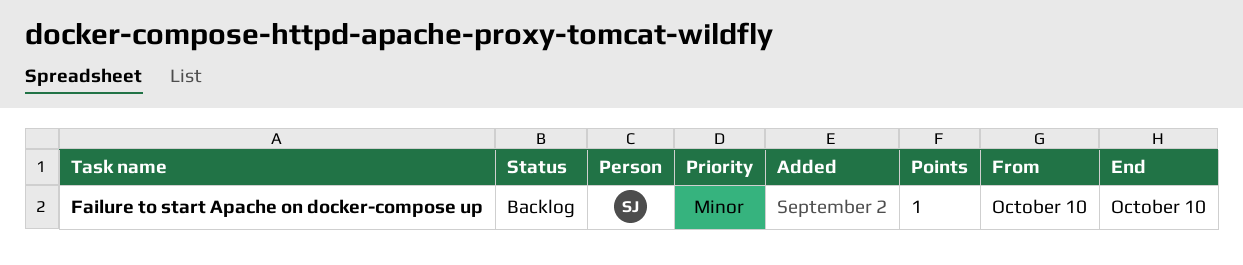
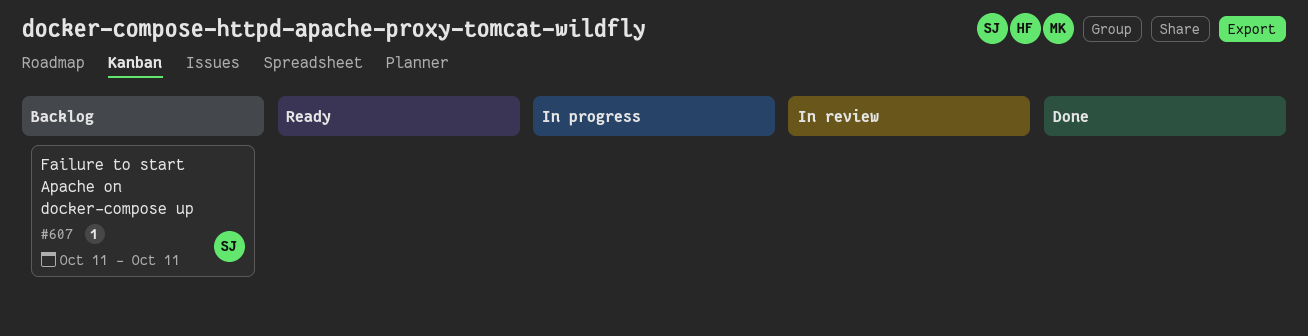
Failure to start Apache on docker-compose up, start: Oct 10 -> Oct 11
Failure to start Apache on docker-compose up, due: Oct 10 -> Oct 11

